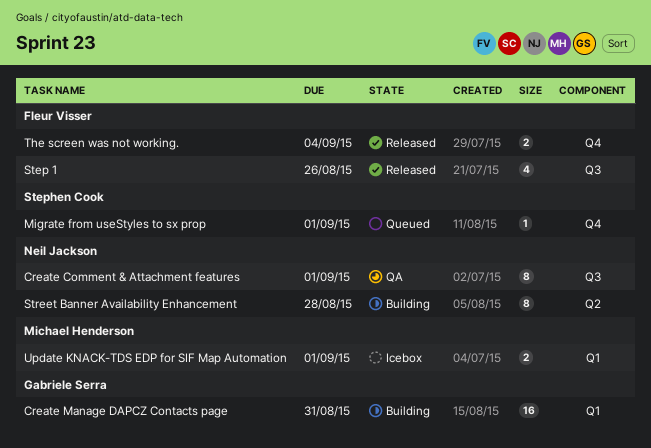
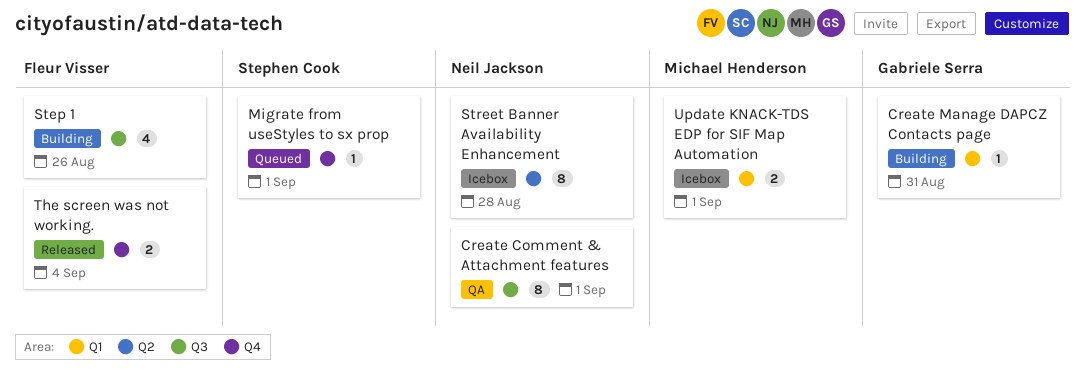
Create Manage DAPCZ Contacts page, estimate: 16 -> 1
Step 1, status: Released -> Building
Street Banner Availability Enhancement, status: Building -> Icebox

